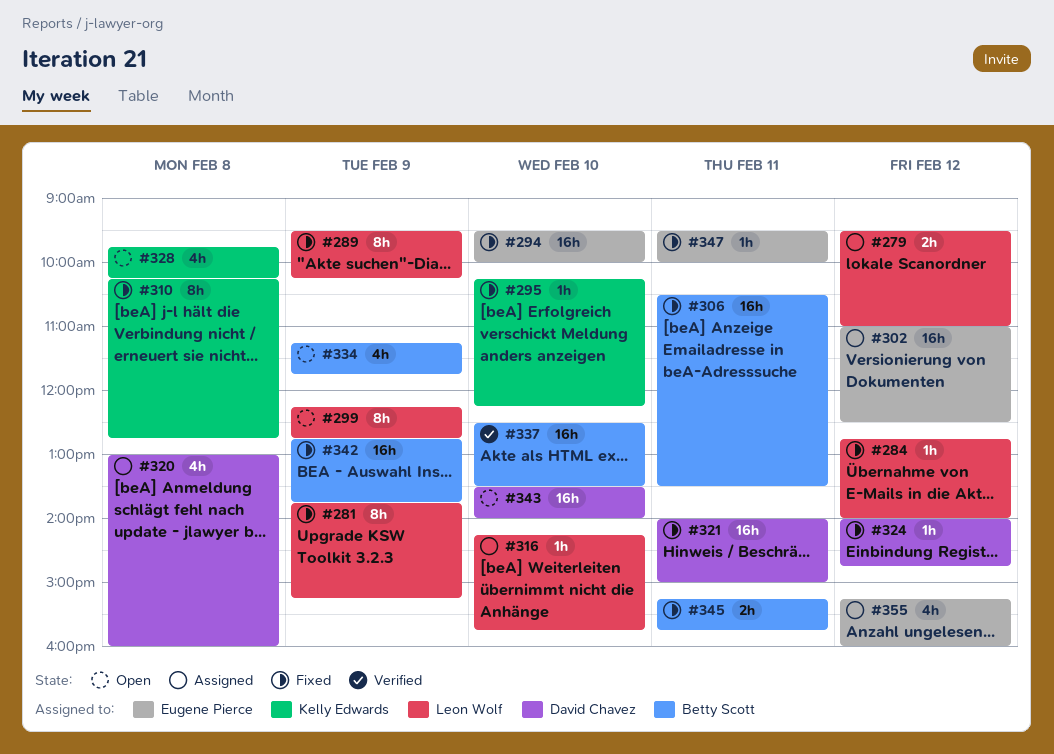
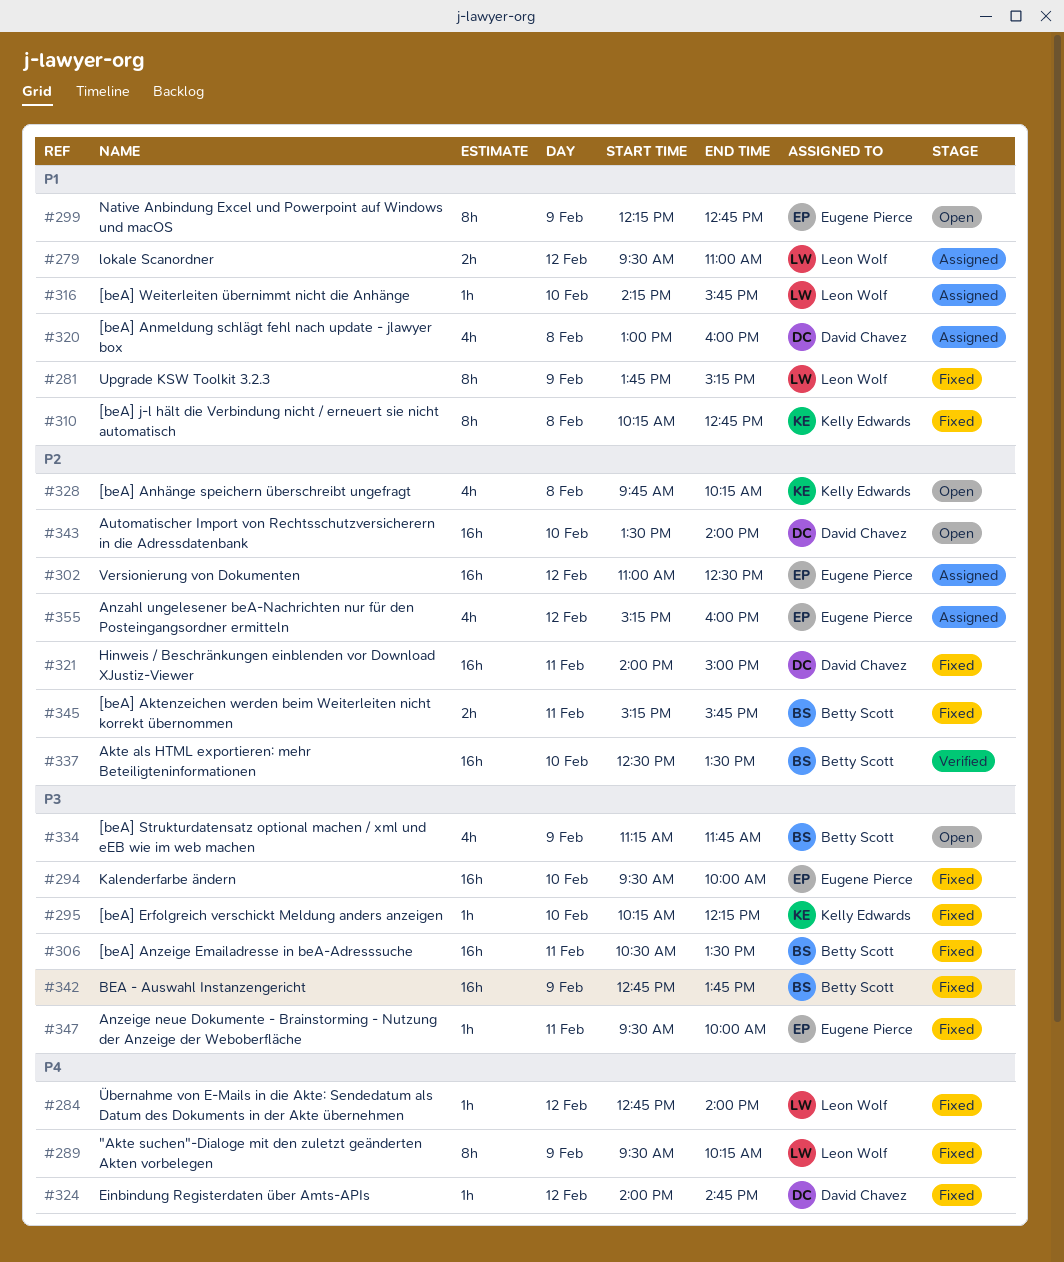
#299, owner: Leon Wolf -> Eugene Pierce

